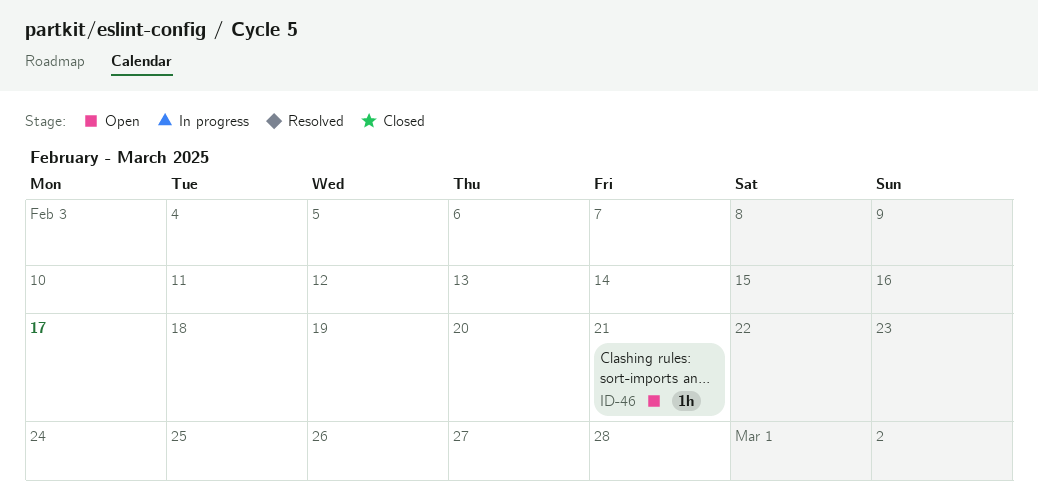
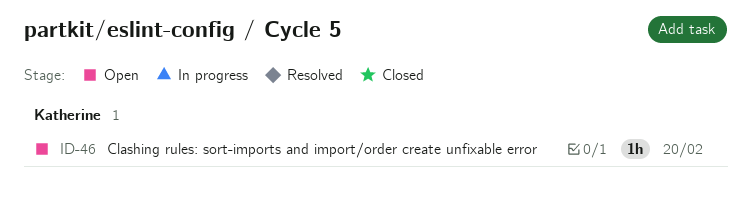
ID-46, due: Feb 21 -> Feb 20

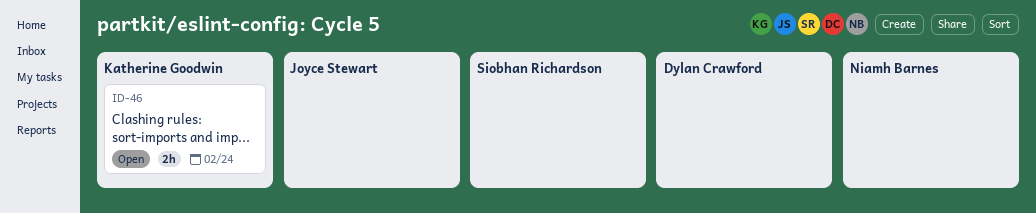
ID-46, estimate: 1h -> 2h
ID-46, due: Feb 20 -> Feb 24

